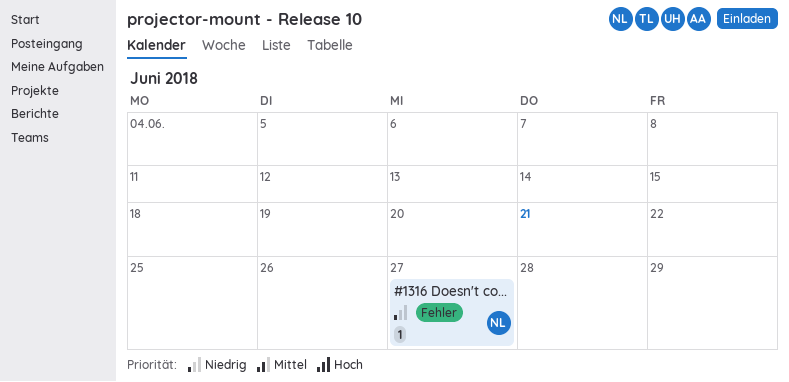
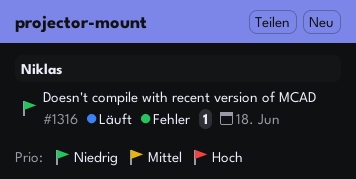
#1316, due: Jun 27 -> Jun 18

